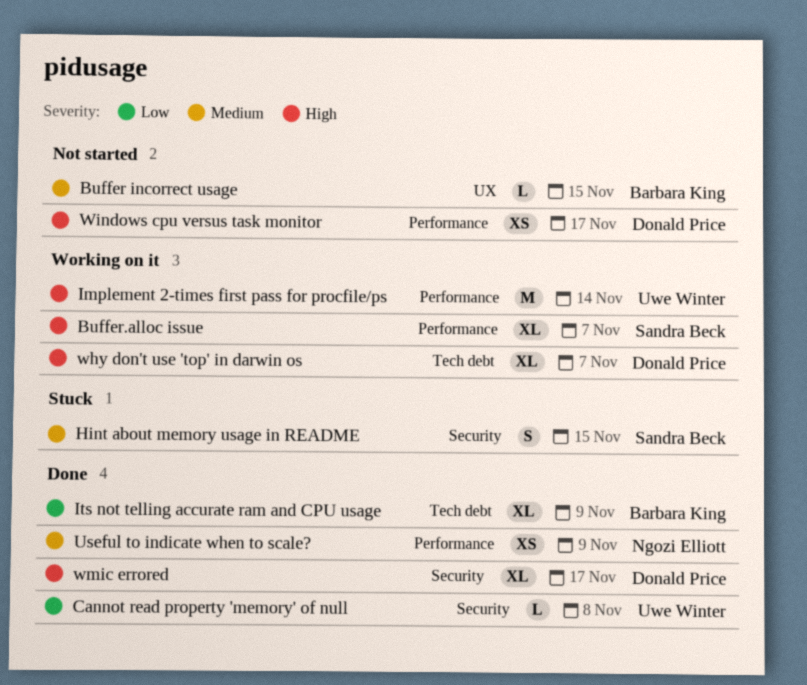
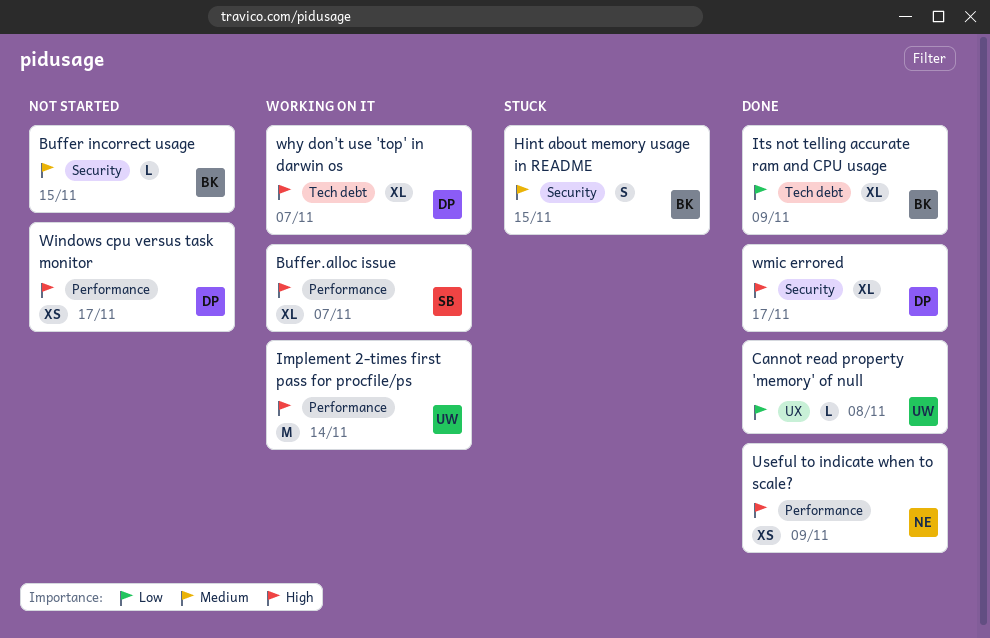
Buffer incorrect usage, label: UX -> Security
Cannot read property 'memory' of null, label: Security -> UX
Hint about memory usage in README, owner: Sandra Beck -> Barbara King
Useful to indicate when to scale?, priority: Medium -> High

